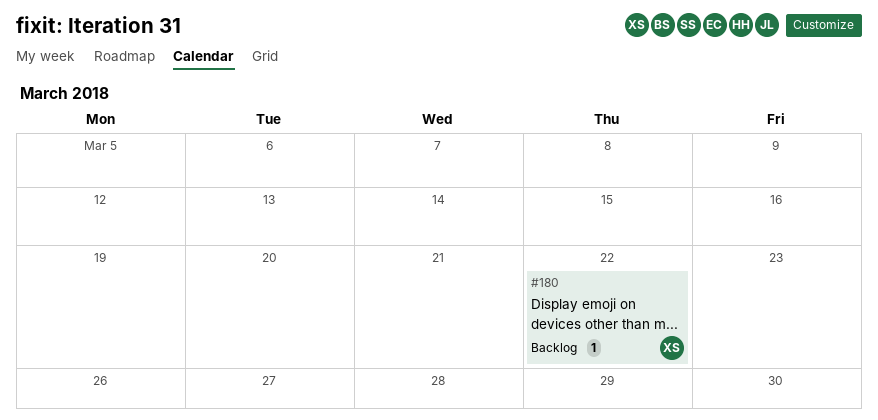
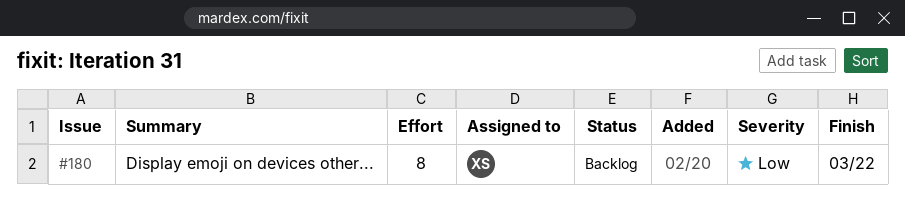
#180, estimate: 1 -> 8

